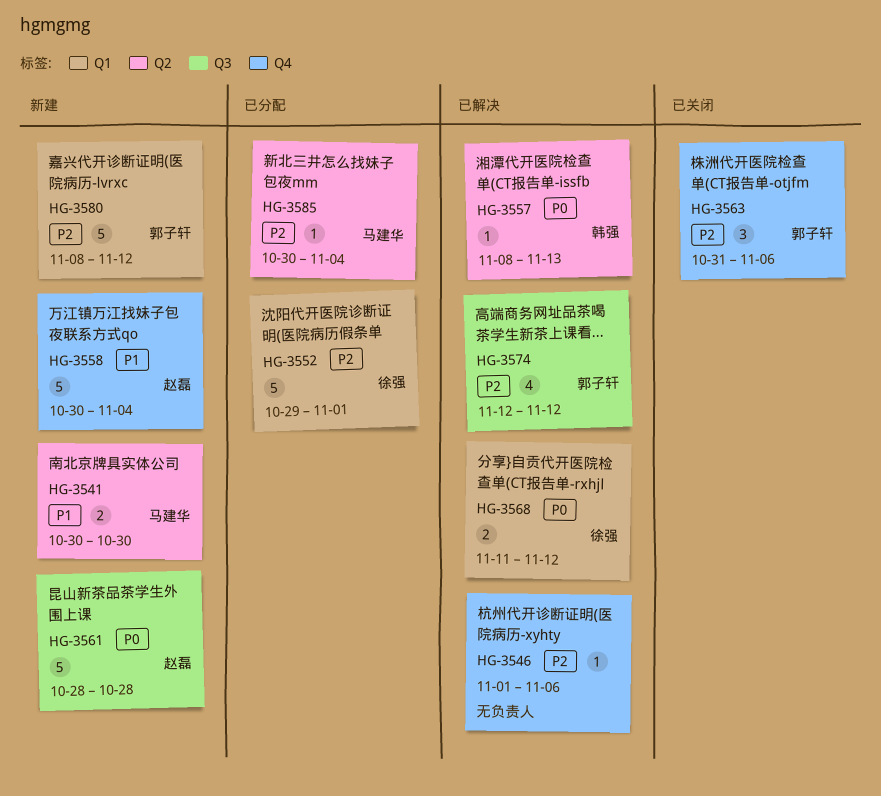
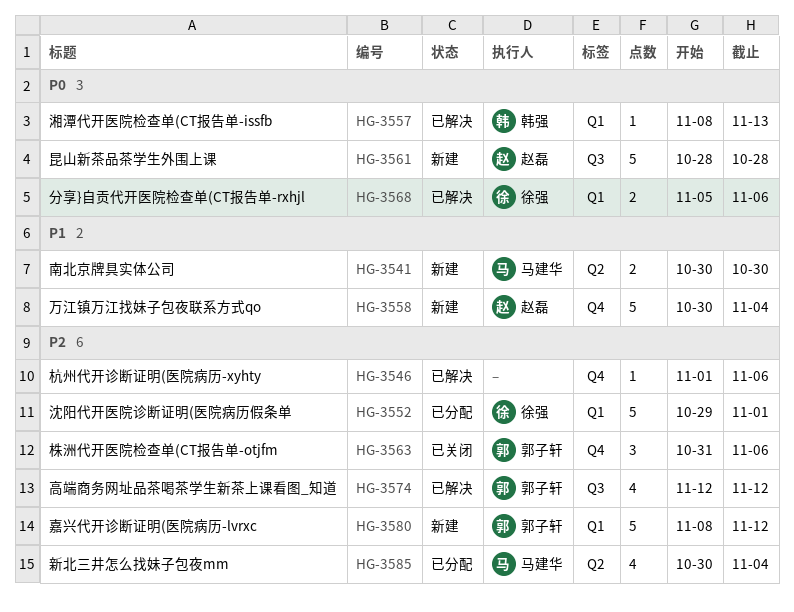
HG-3557, label: Q2 -> Q1
HG-3568, start: Nov 11 -> Nov 5
HG-3568, due: Nov 12 -> Nov 6
HG-3585, estimate: 1 -> 4

